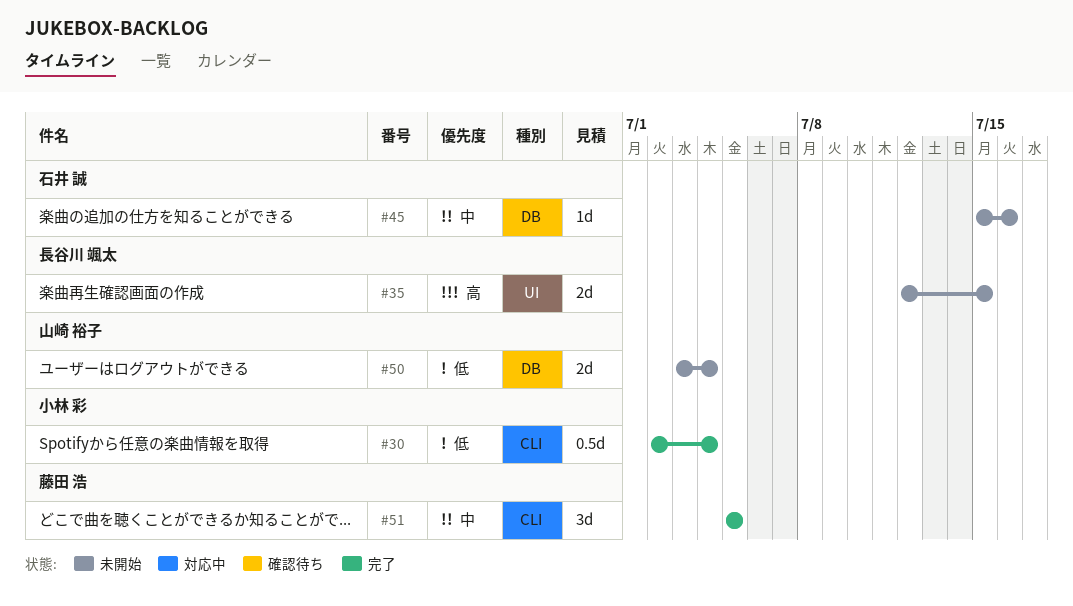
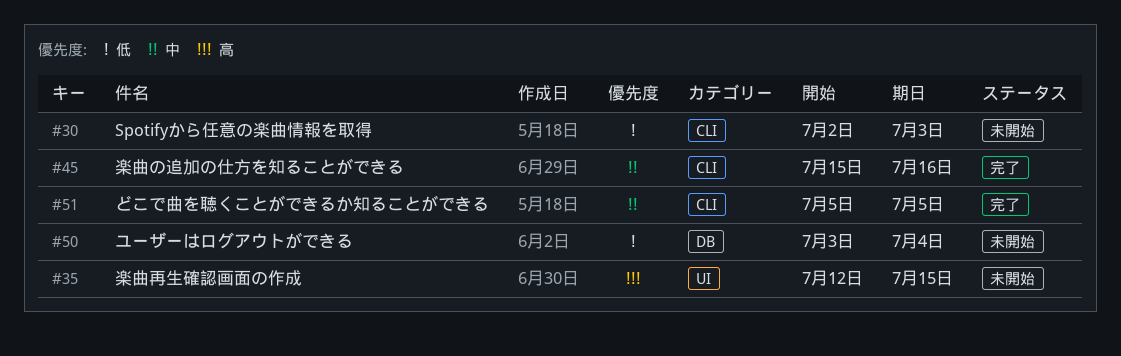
#30, status: 完了 -> 未開始
#30, due: Jul 4 -> Jul 3
#45, status: 未開始 -> 完了
#45, label: DB -> CLI

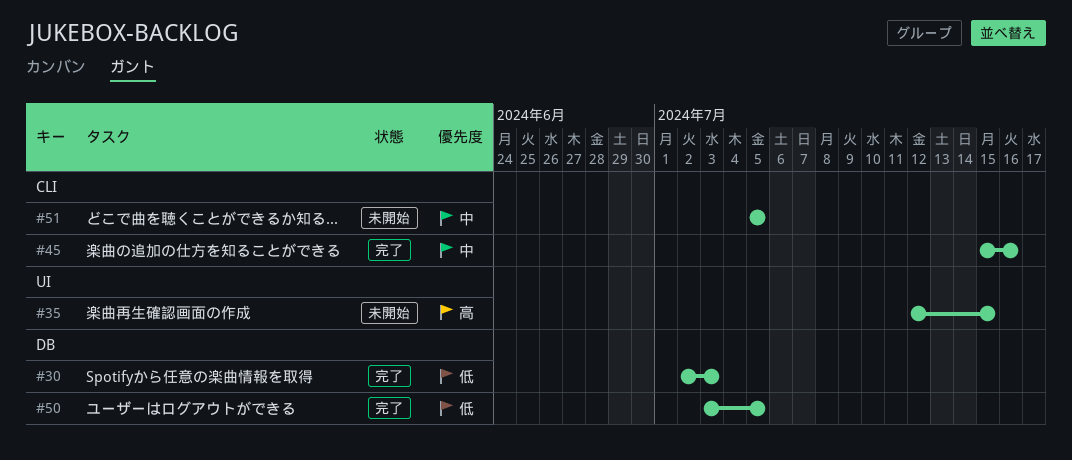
#30, status: 未開始 -> 完了
#30, label: CLI -> DB
#50, status: 未開始 -> 完了
#50, due: Jul 4 -> Jul 5
#51, status: 完了 -> 未開始

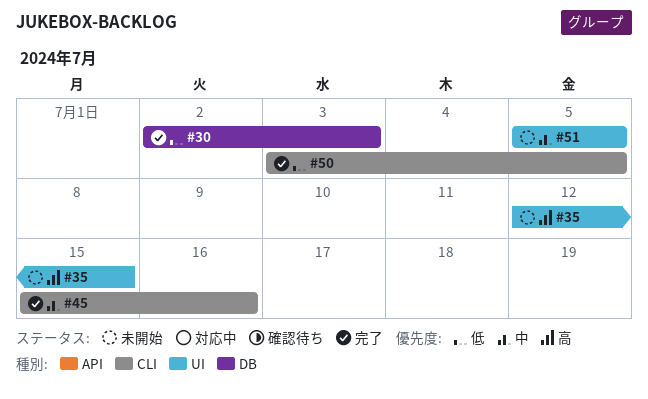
#50, label: DB -> CLI
#51, label: CLI -> UI

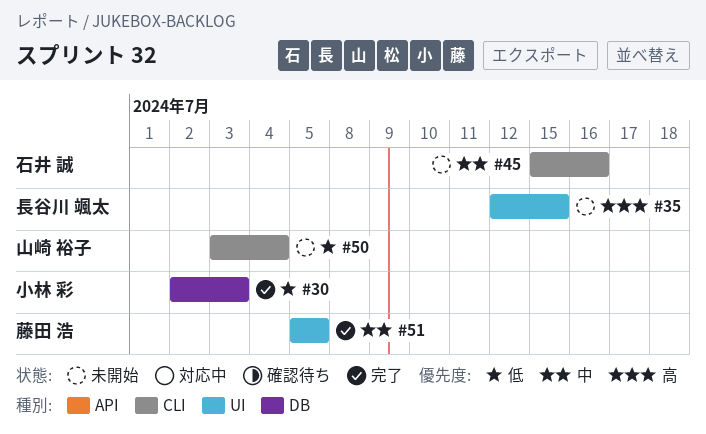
#45, status: 完了 -> 未開始
#50, status: 完了 -> 未開始
#50, due: Jul 5 -> Jul 4
#51, status: 未開始 -> 完了

